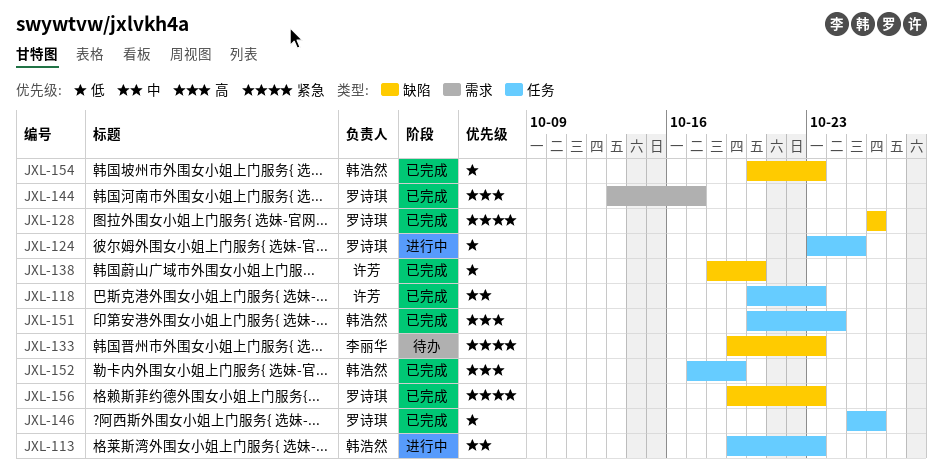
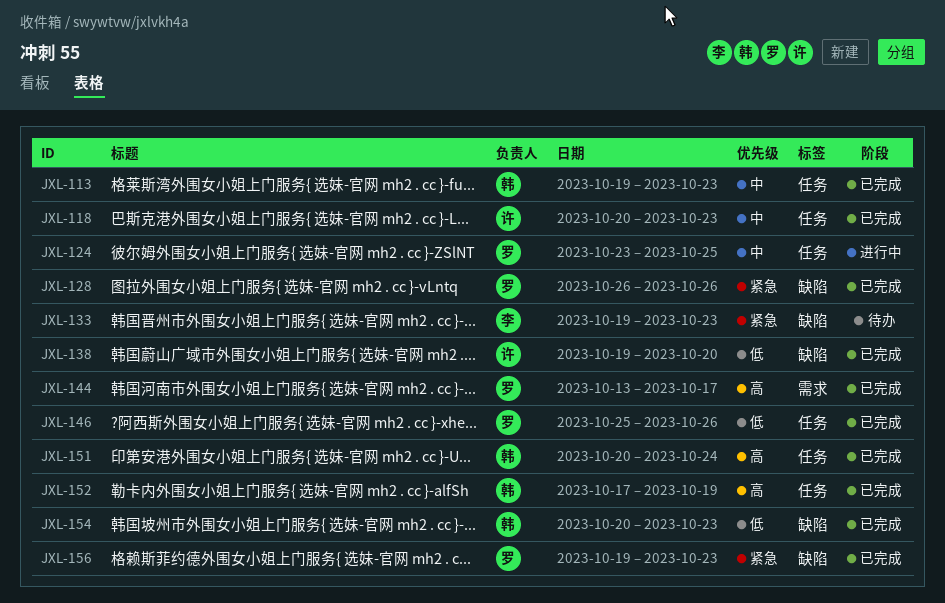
JXL-113, status: 进行中 -> 已完成
JXL-124, priority: 低 -> 中
JXL-138, start: Oct 18 -> Oct 19

